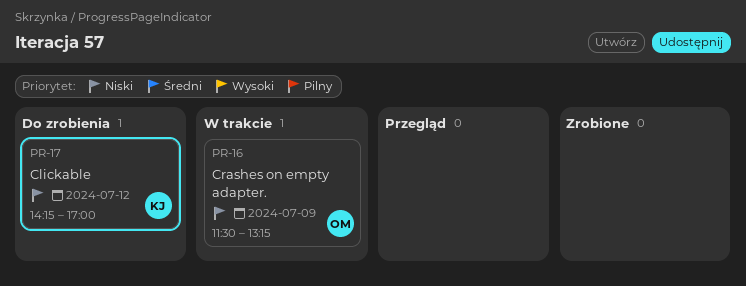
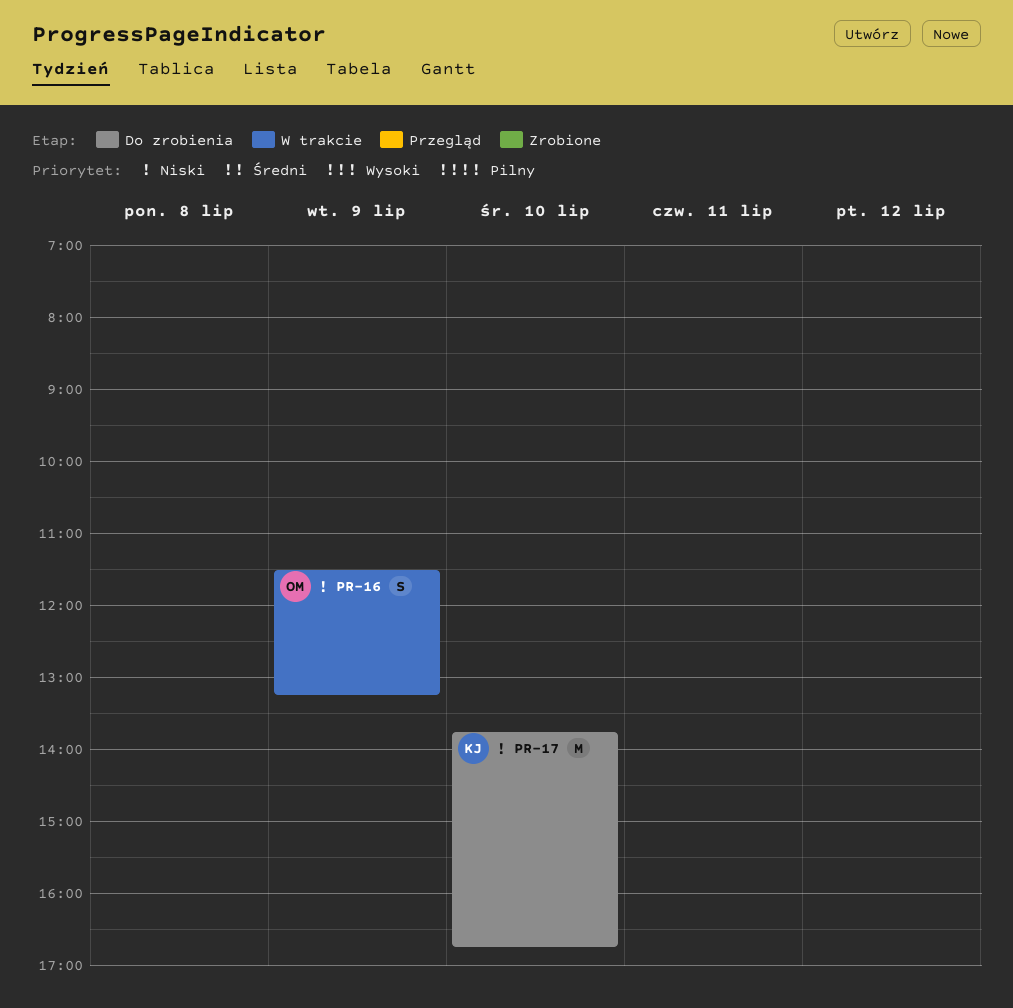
PR-17, day: Jul 12 -> Jul 10
PR-17, begins: 14:15 -> 13:45
PR-17, ends: 17:00 -> 16:45

